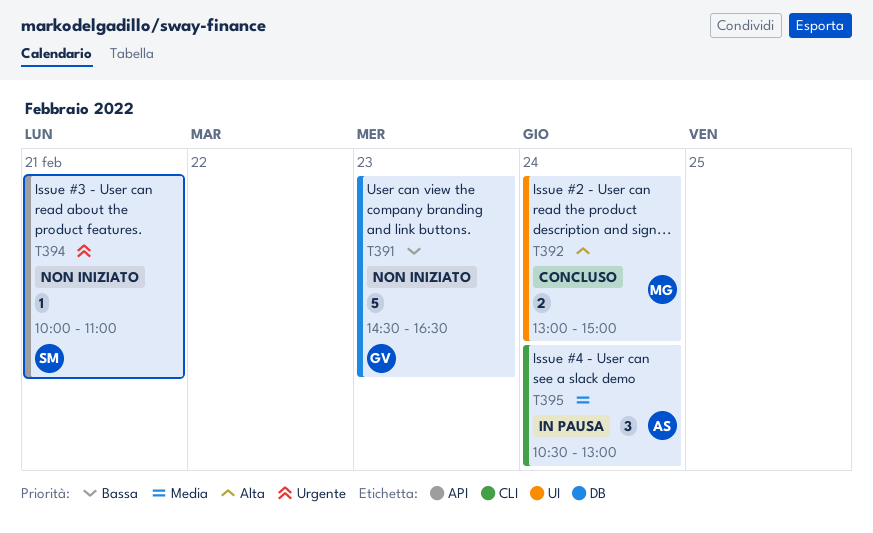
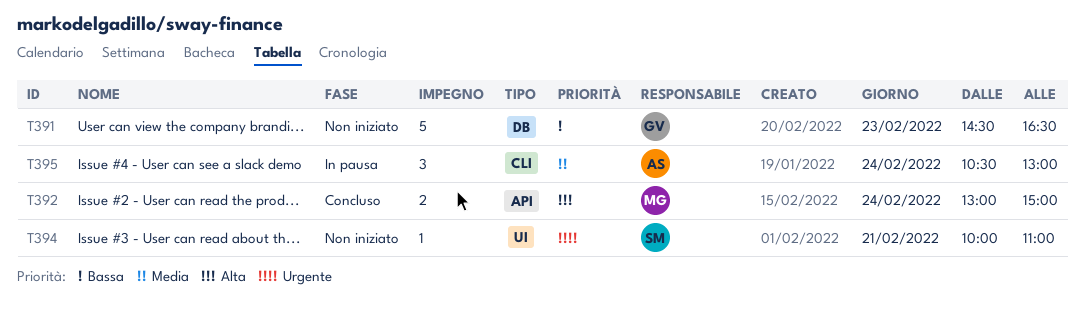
T392, label: UI -> API
T394, label: API -> UI

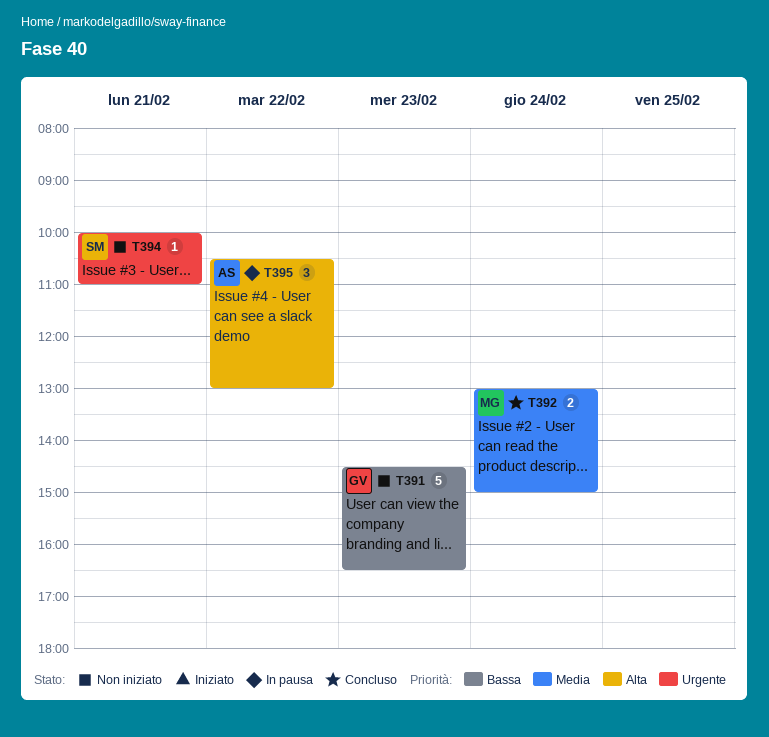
T392, priority: Alta -> Media
T395, priority: Media -> Alta
T395, day: Feb 24 -> Feb 22

